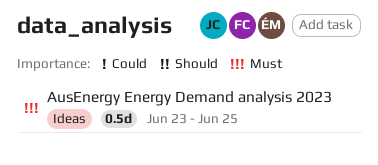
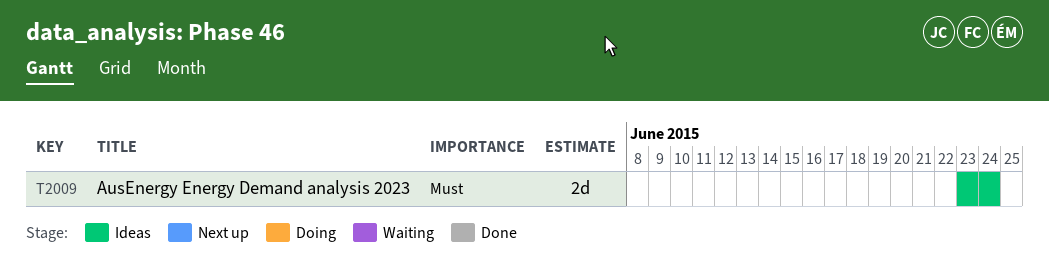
AusEnergy Energy Demand analysis 2023, estimate: 0.5d -> 2d
AusEnergy Energy Demand analysis 2023, due: Jun 25 -> Jun 24

